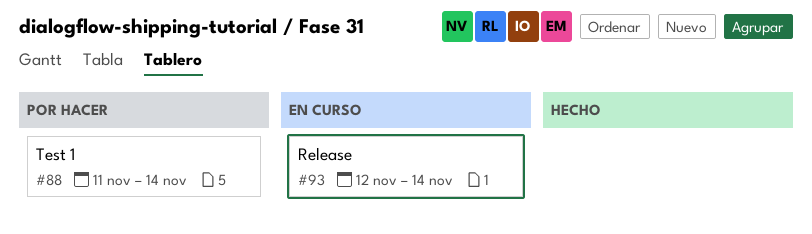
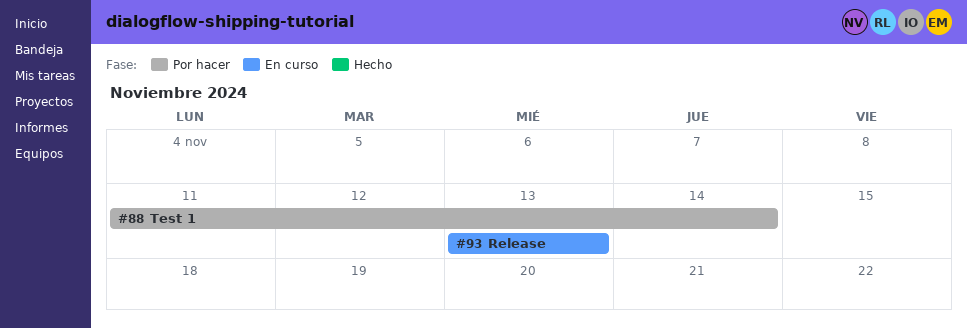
#93, start: Nov 12 -> Nov 13
#93, due: Nov 14 -> Nov 13

